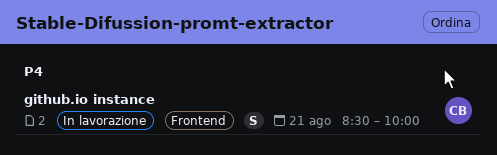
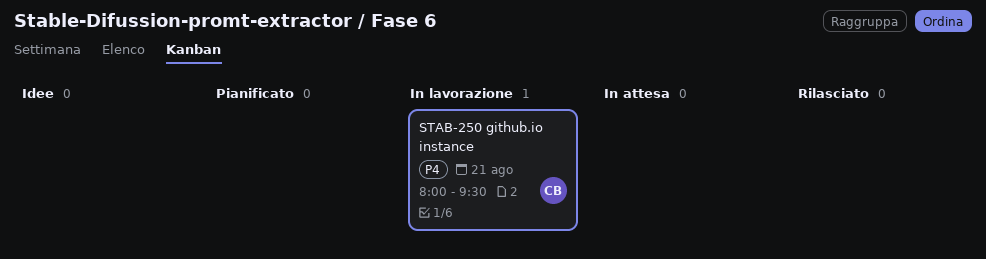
github.io instance, begins: 08:30 -> 08:00
github.io instance, ends: 10:00 -> 09:30

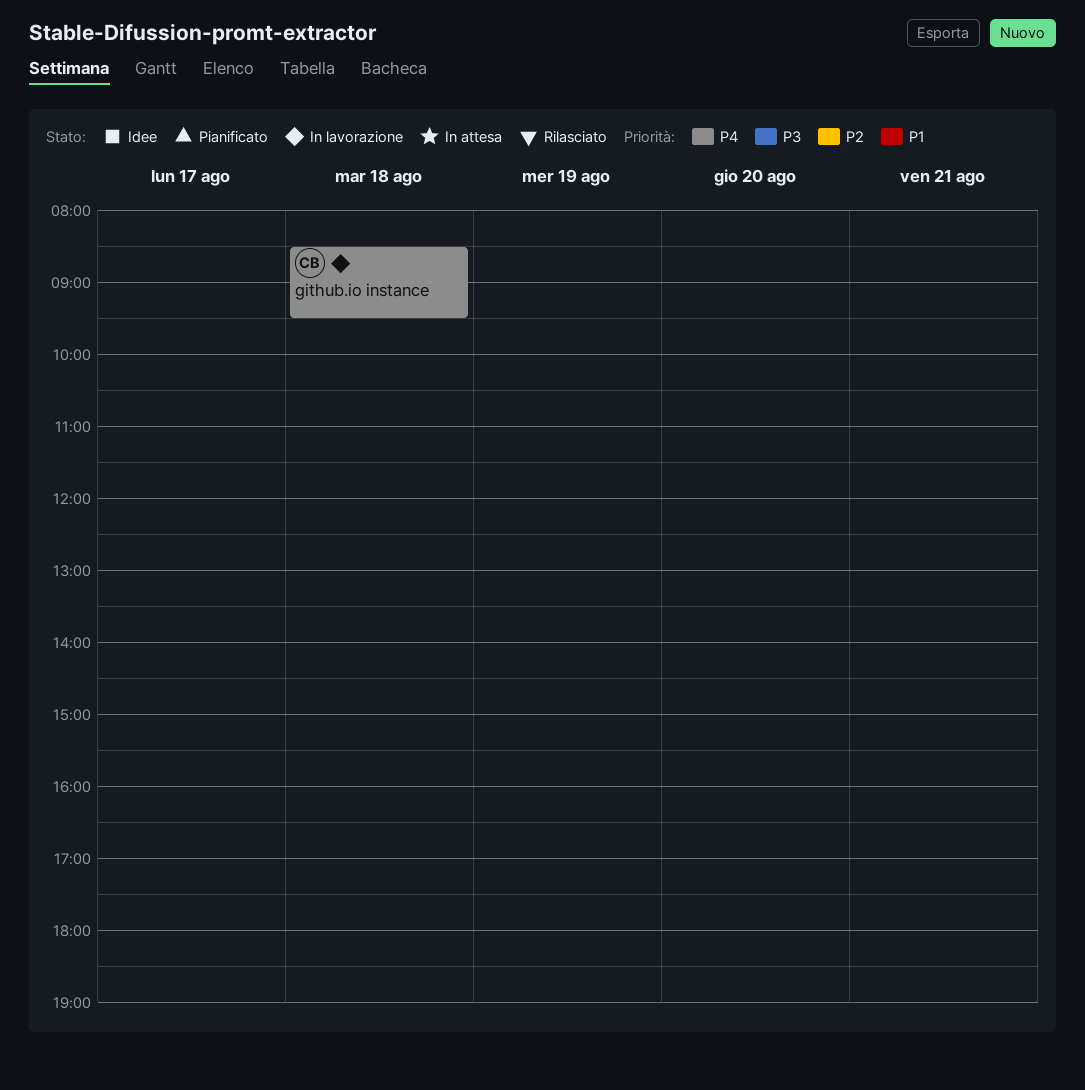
github.io instance, day: Aug 21 -> Aug 18
github.io instance, begins: 08:00 -> 08:30

